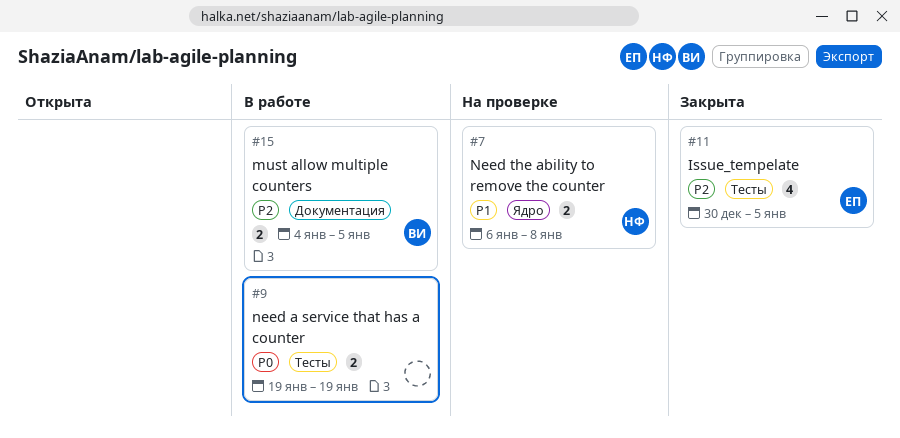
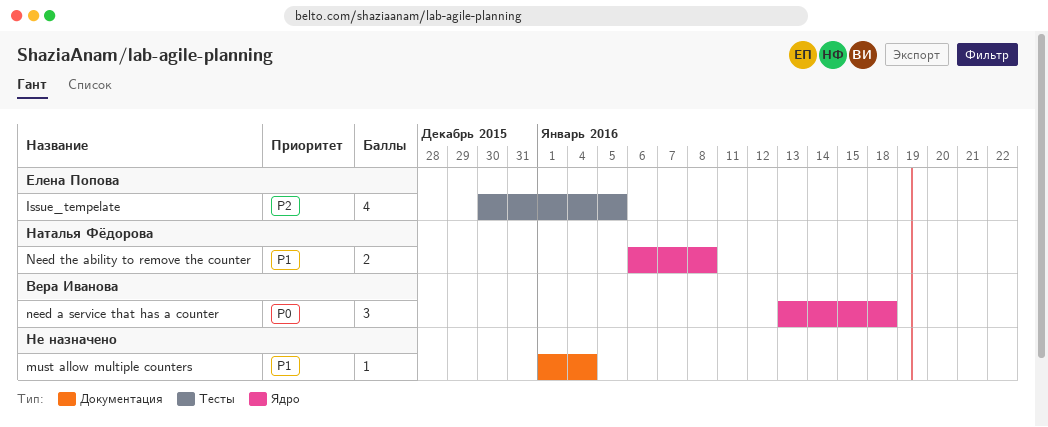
must allow multiple counters, owner: Вера Иванова -> none
must allow multiple counters, priority: P2 -> P1
must allow multiple counters, estimate: 2 -> 1
must allow multiple counters, start: Jan 4 -> Jan 1
must allow multiple counters, due: Jan 5 -> Jan 4
need a service that has a counter, owner: none -> Вера Иванова
need a service that has a counter, label: Тесты -> Ядро
need a service that has a counter, estimate: 2 -> 3
need a service that has a counter, start: Jan 19 -> Jan 13
need a service that has a counter, due: Jan 19 -> Jan 18

